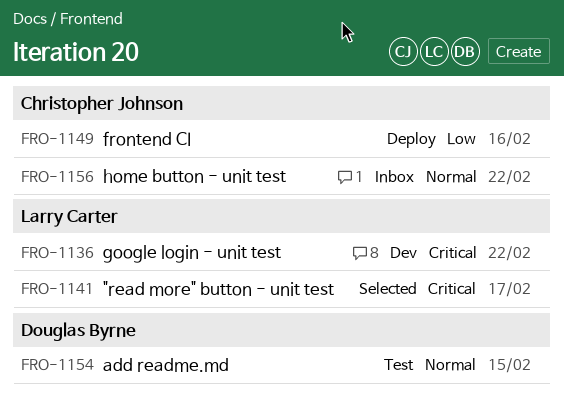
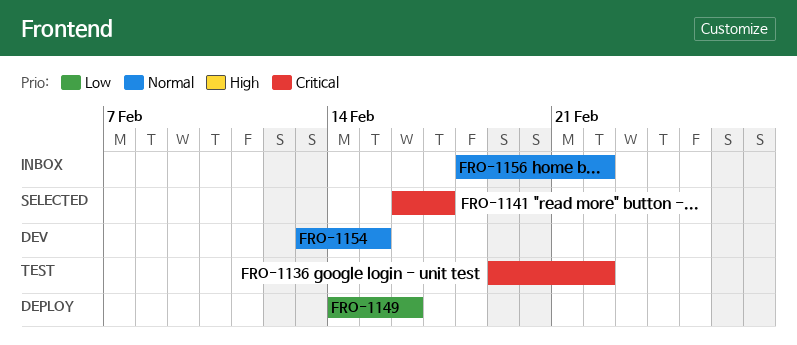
FRO-1136, status: Dev -> Test
FRO-1154, status: Test -> Dev

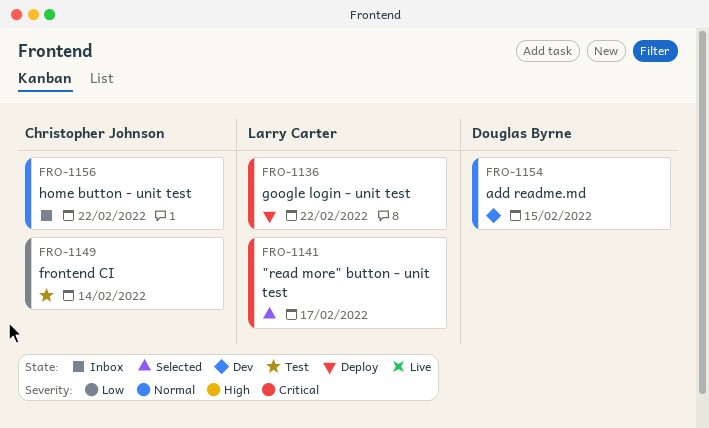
FRO-1136, status: Test -> Deploy
FRO-1149, status: Deploy -> Test
FRO-1149, due: Feb 16 -> Feb 14

